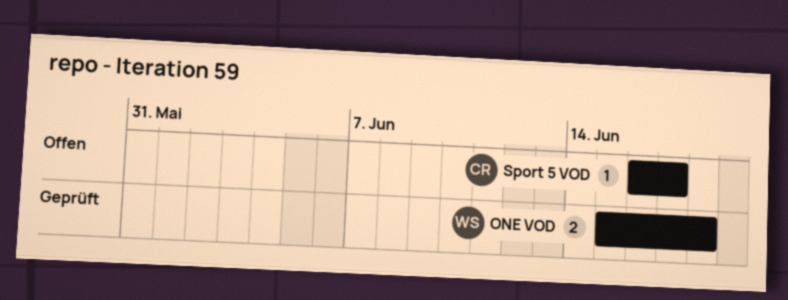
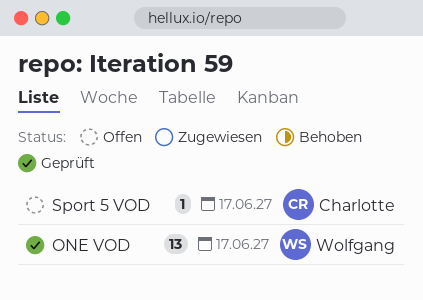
ONE VOD, estimate: 2 -> 13
ONE VOD, due: Jun 18 -> Jun 17

